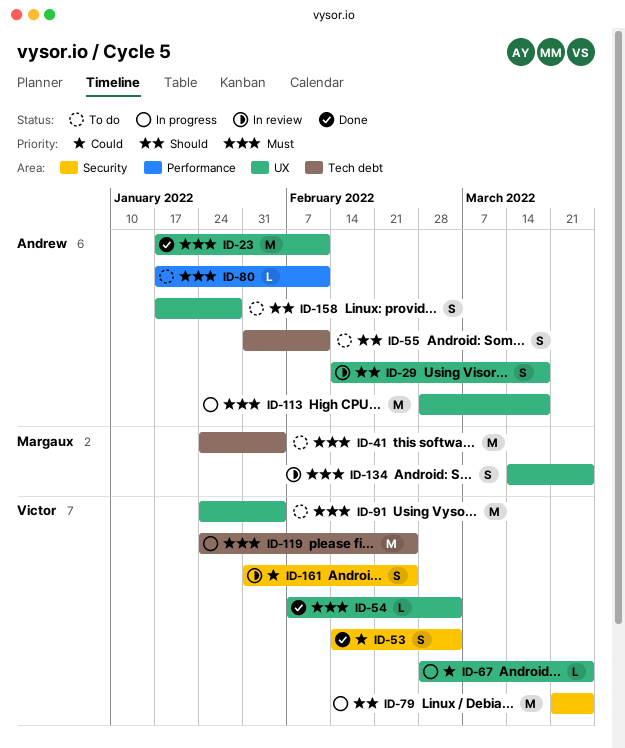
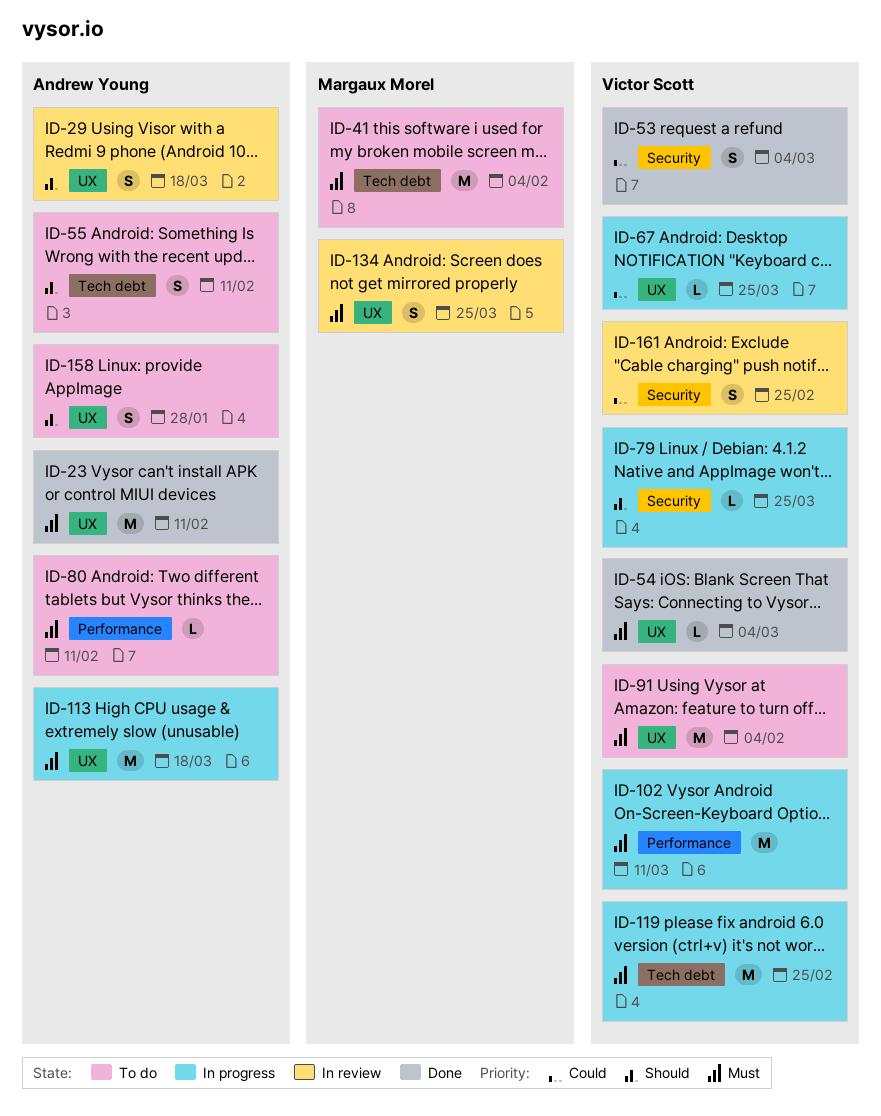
ID-79, estimate: M -> L
ID-102: none -> present

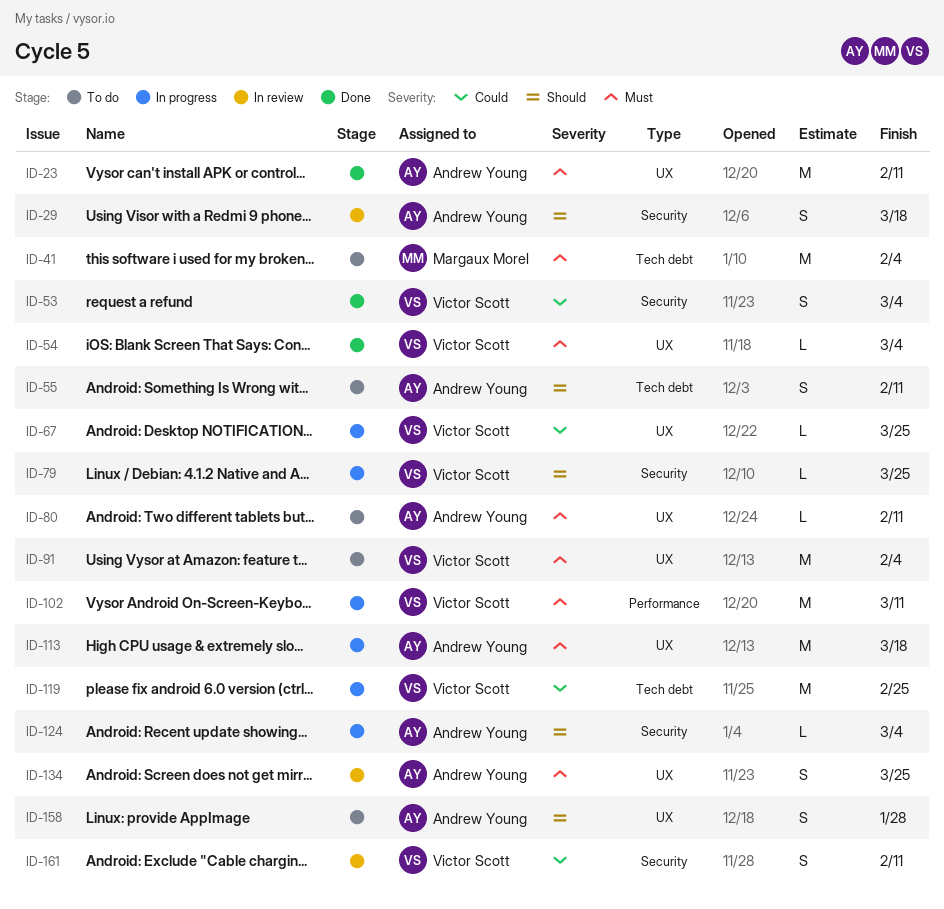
ID-29, label: UX -> Security
ID-80, label: Performance -> UX
ID-119, priority: Must -> Could
ID-124: none -> present
ID-134, owner: Margaux Morel -> Andrew Young
ID-161, due: Feb 25 -> Feb 11

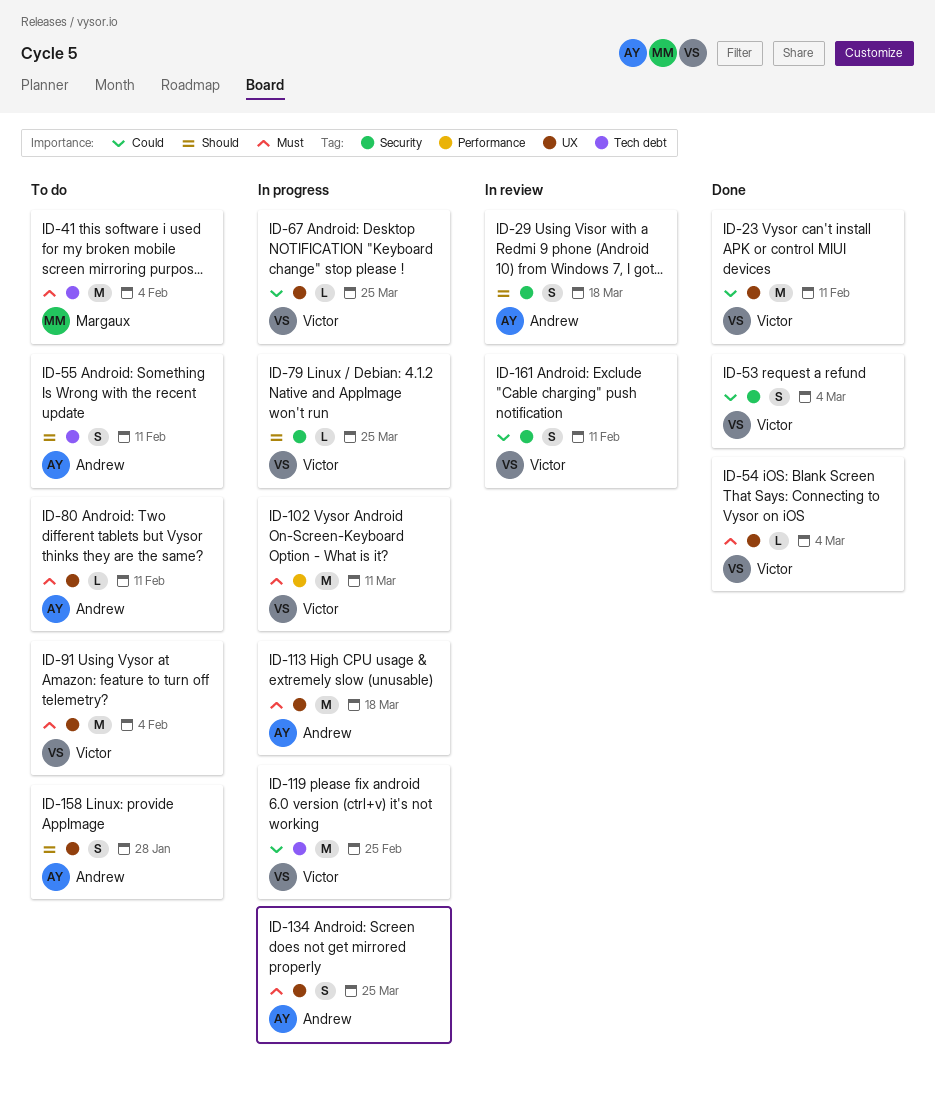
ID-23, owner: Andrew Young -> Victor Scott
ID-23, priority: Must -> Could
ID-124: present -> none
ID-134, status: In review -> In progress

